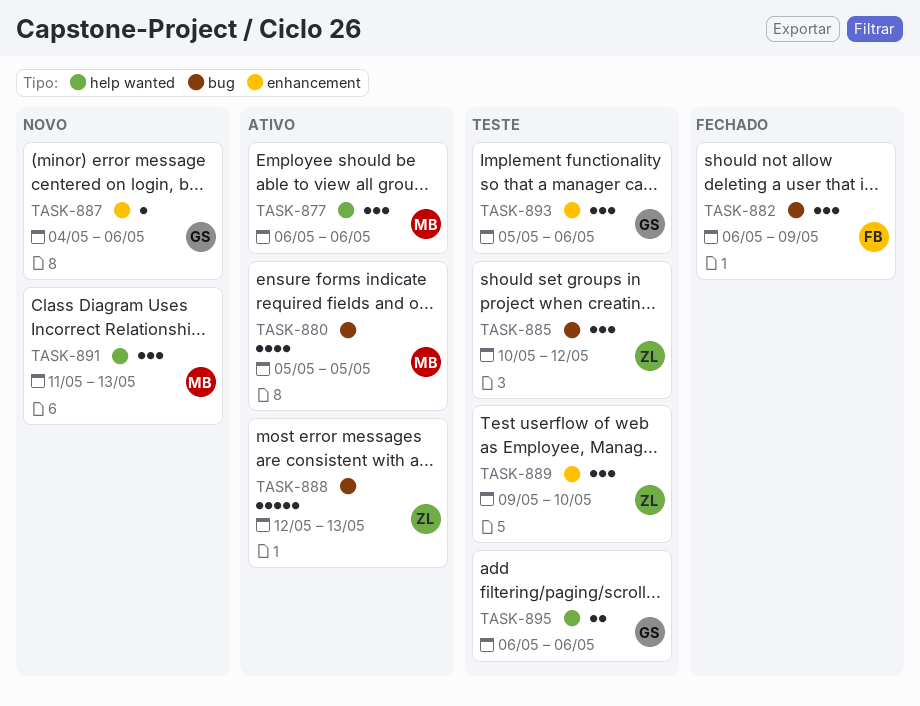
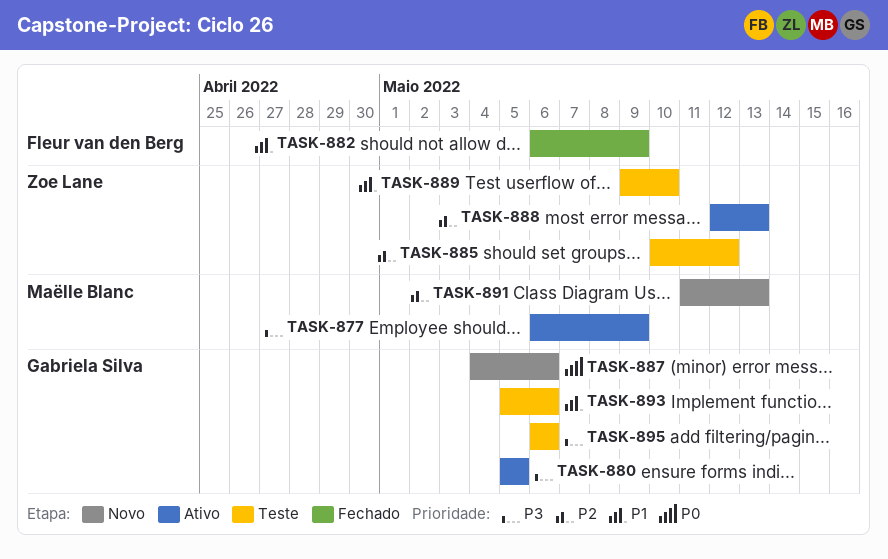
TASK-877, due: May 6 -> May 9
TASK-880, owner: Maëlle Blanc -> Gabriela Silva

